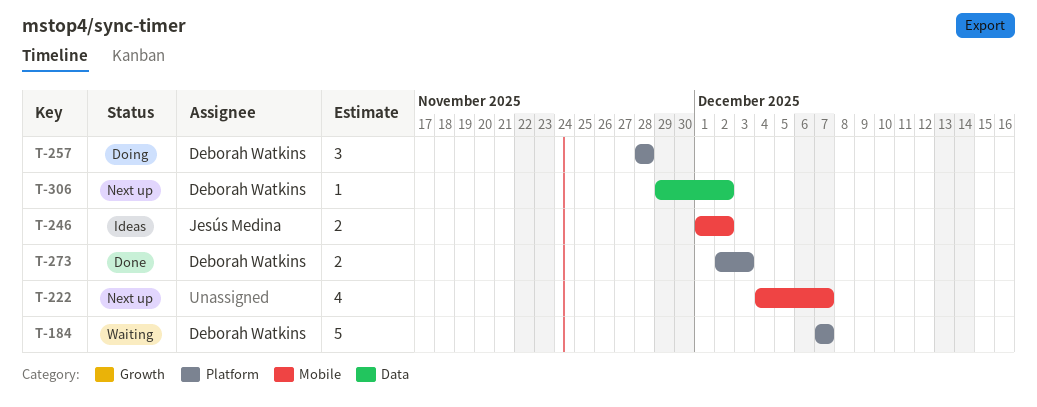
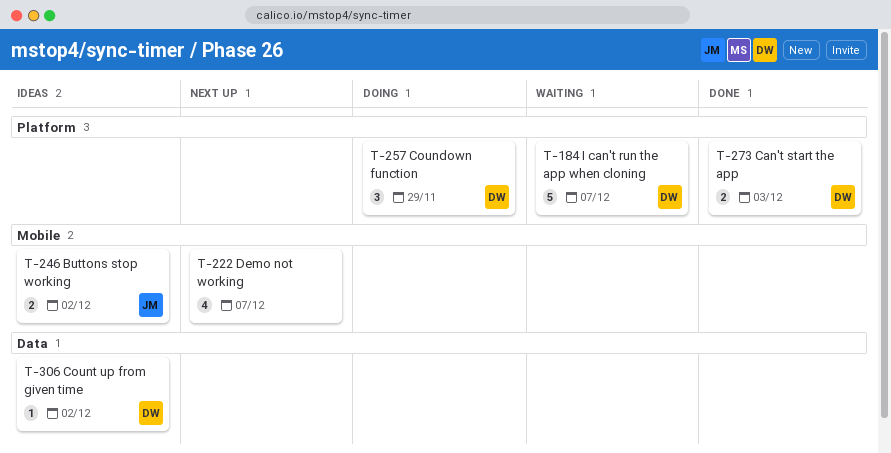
T-257, due: Nov 28 -> Nov 29
T-306, status: Next up -> Ideas

